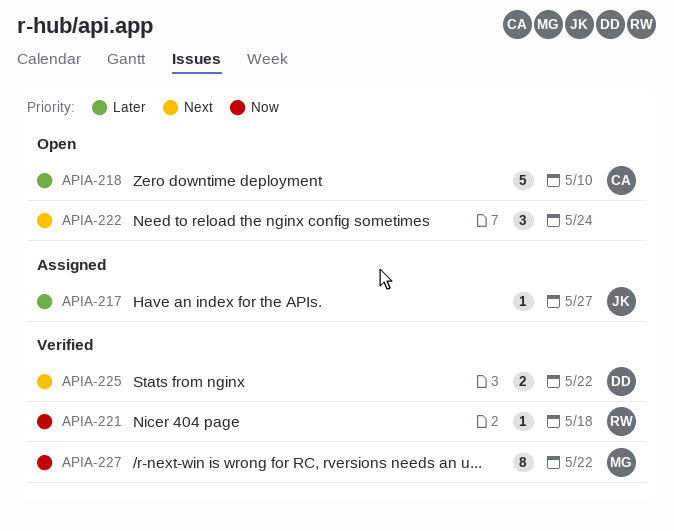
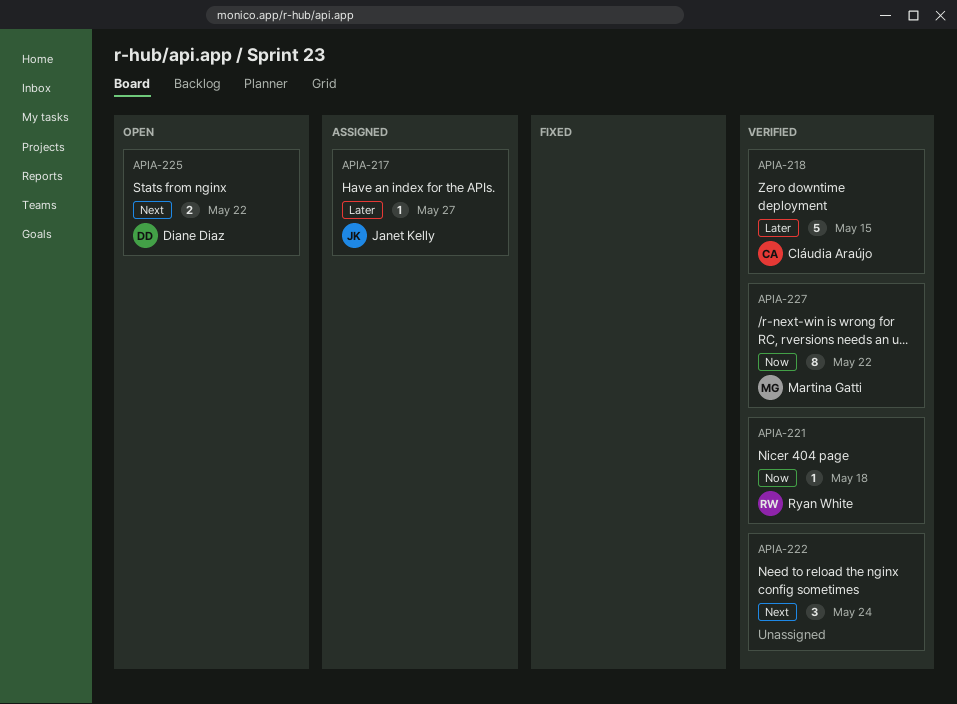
APIA-218, status: Open -> Verified
APIA-218, due: May 10 -> May 15
APIA-222, status: Open -> Verified
APIA-225, status: Verified -> Open

